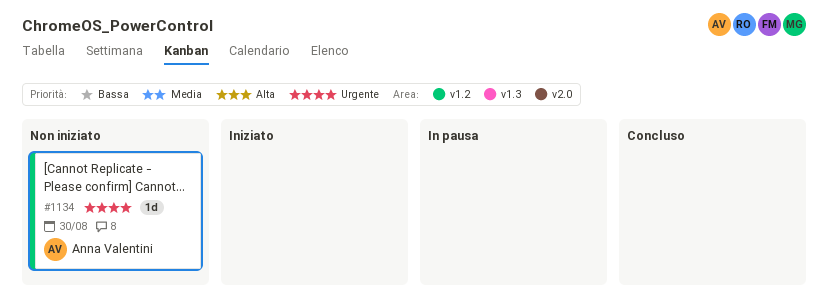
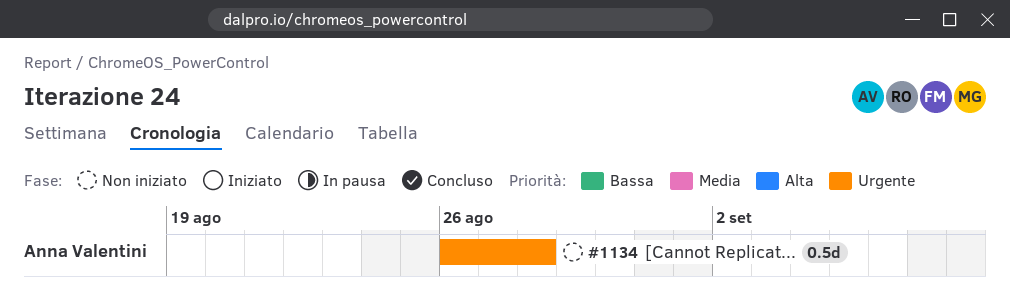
#1134, estimate: 1d -> 0.5d
#1134, due: Aug 30 -> Aug 28

